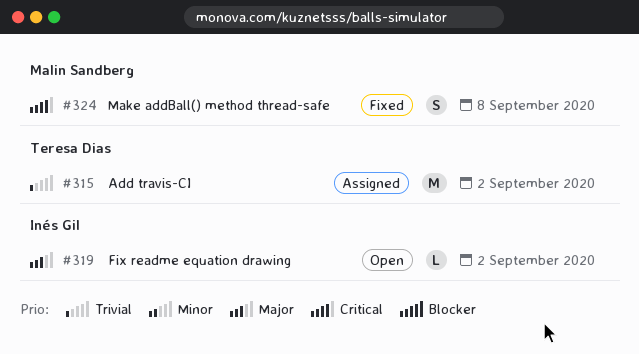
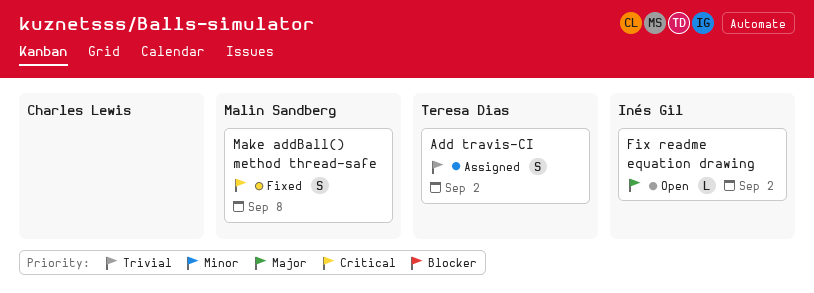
Add travis-CI, estimate: M -> S

